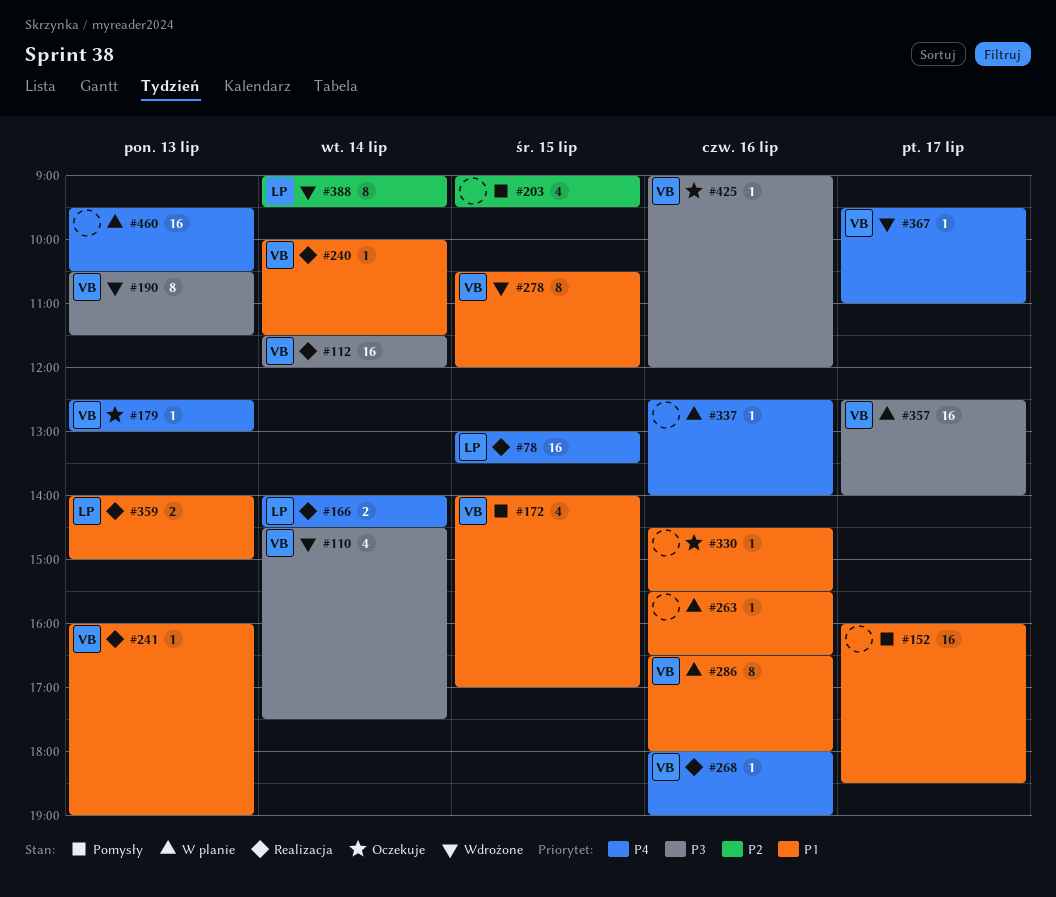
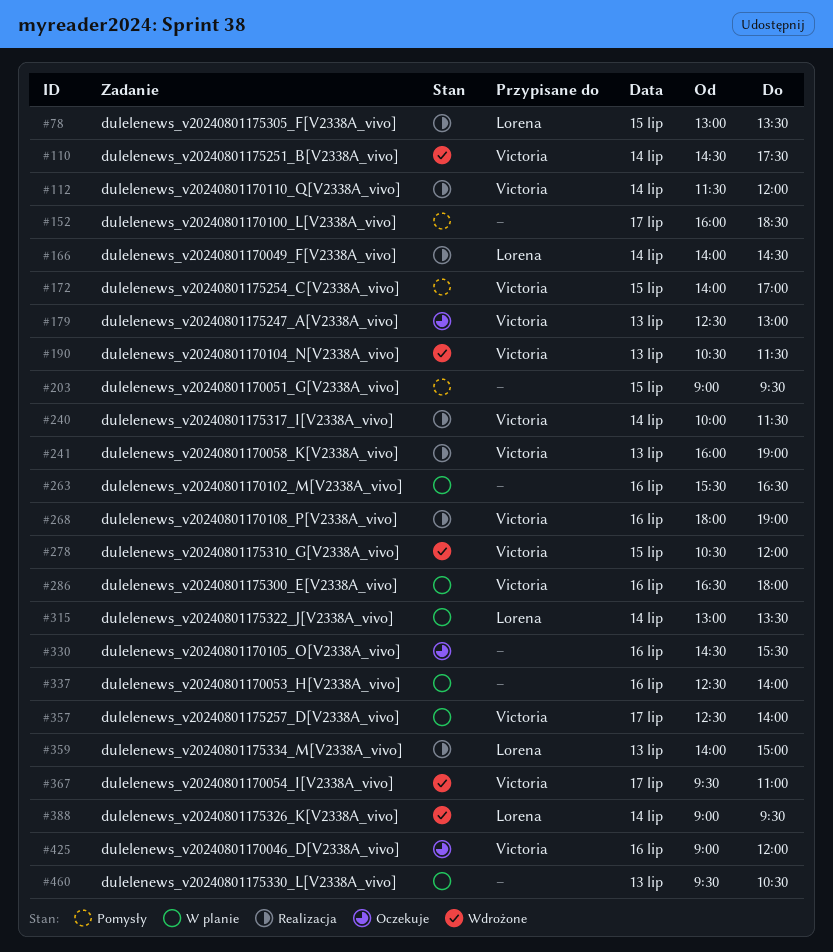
#315: none -> present

